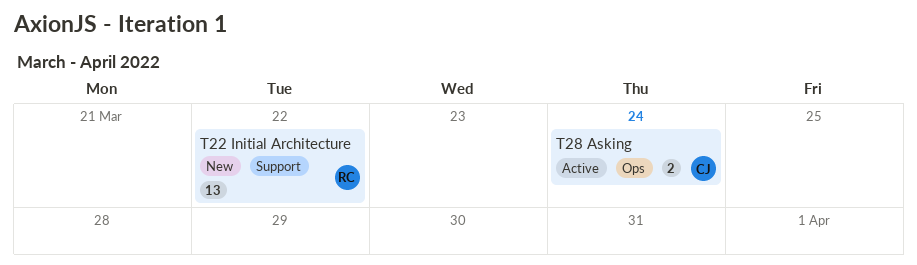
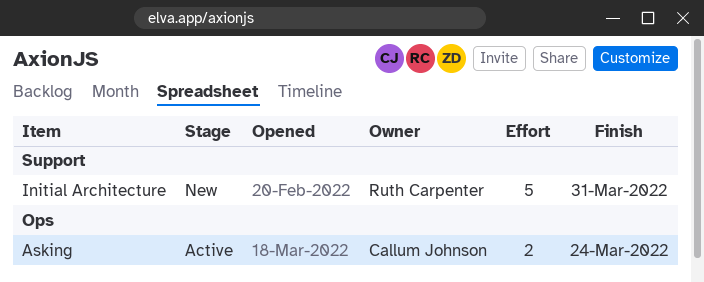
Initial Architecture, estimate: 13 -> 5
Initial Architecture, due: Mar 22 -> Mar 31

